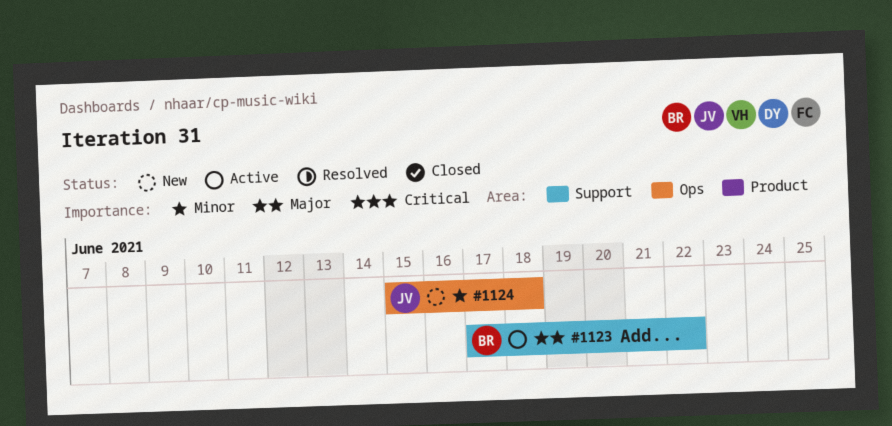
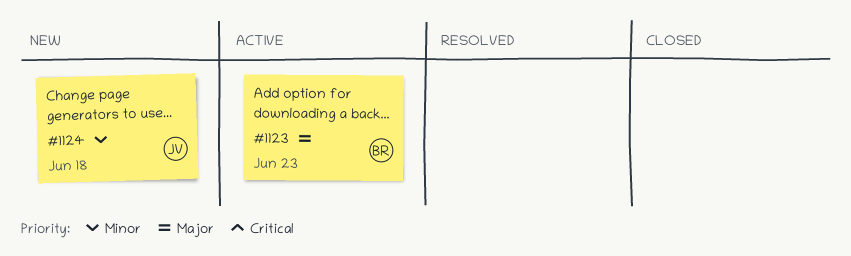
#1123, due: Jun 22 -> Jun 23

